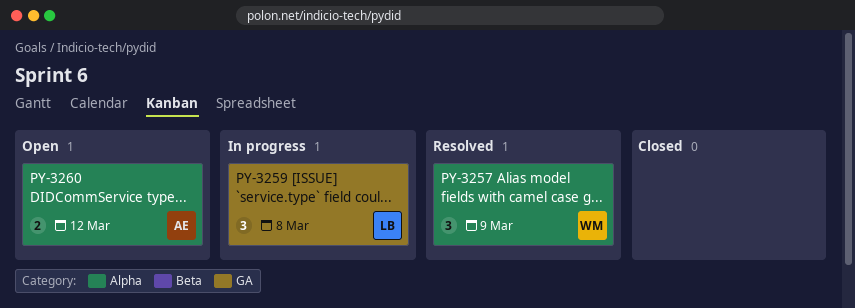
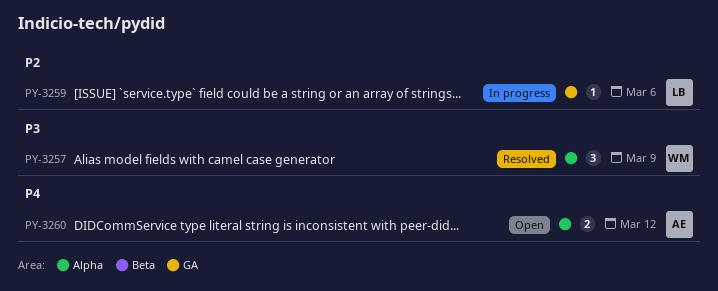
PY-3259, estimate: 3 -> 1
PY-3259, due: Mar 8 -> Mar 6

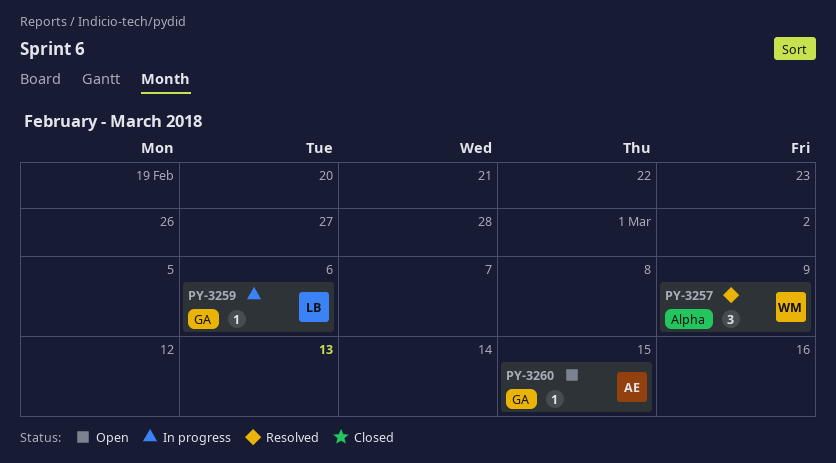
PY-3260, label: Alpha -> GA
PY-3260, estimate: 2 -> 1
PY-3260, due: Mar 12 -> Mar 15

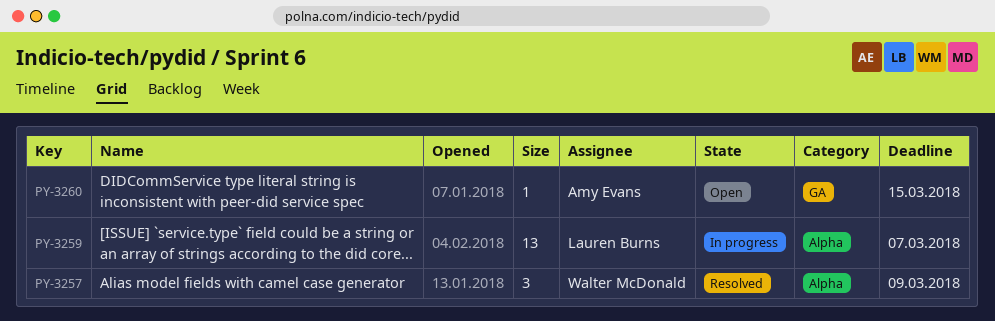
PY-3259, label: GA -> Alpha
PY-3259, estimate: 1 -> 13
PY-3259, due: Mar 6 -> Mar 7

